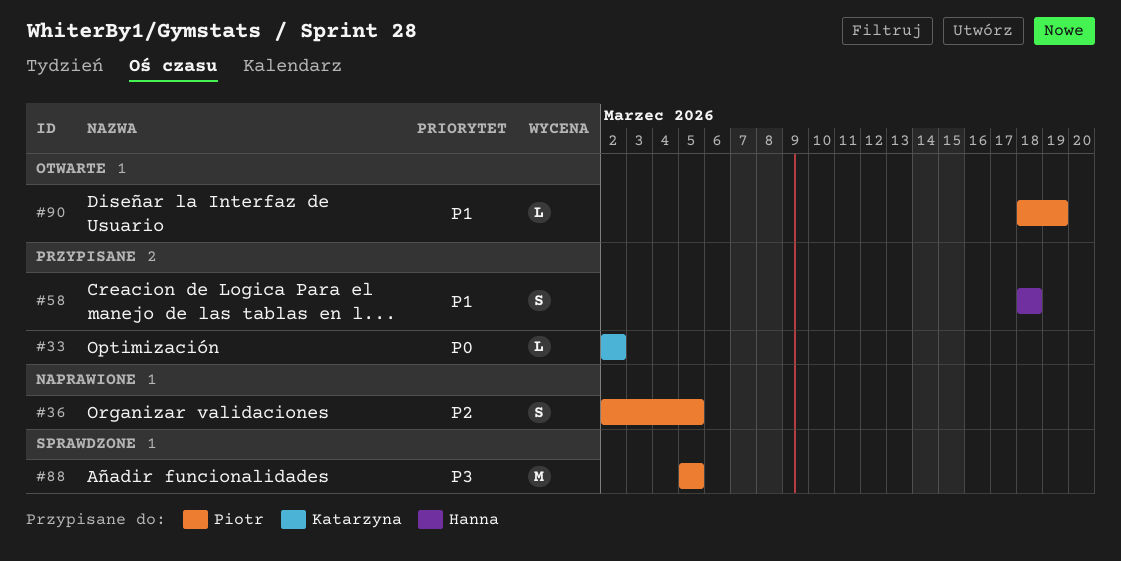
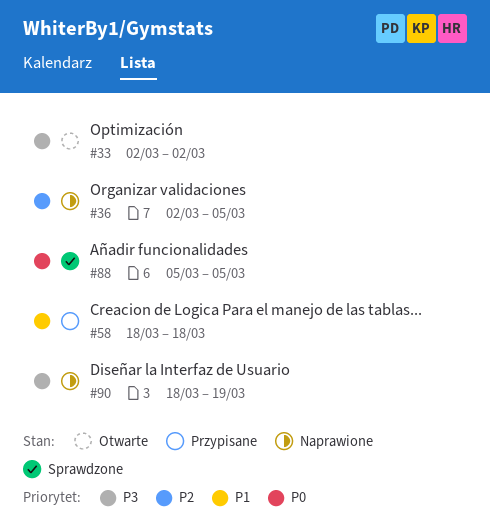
#33, status: Przypisane -> Otwarte
#33, priority: P0 -> P3
#88, priority: P3 -> P0
#90, status: Otwarte -> Naprawione
#90, priority: P1 -> P3

